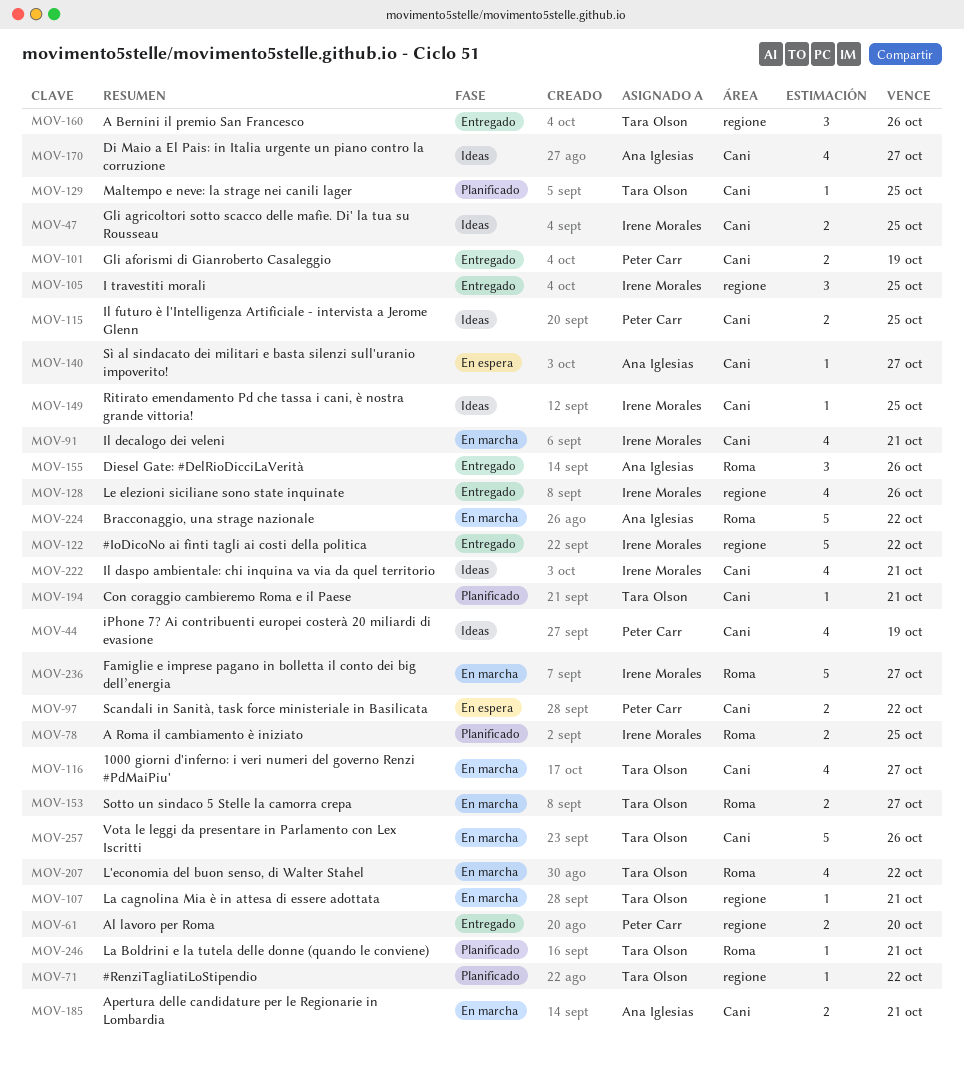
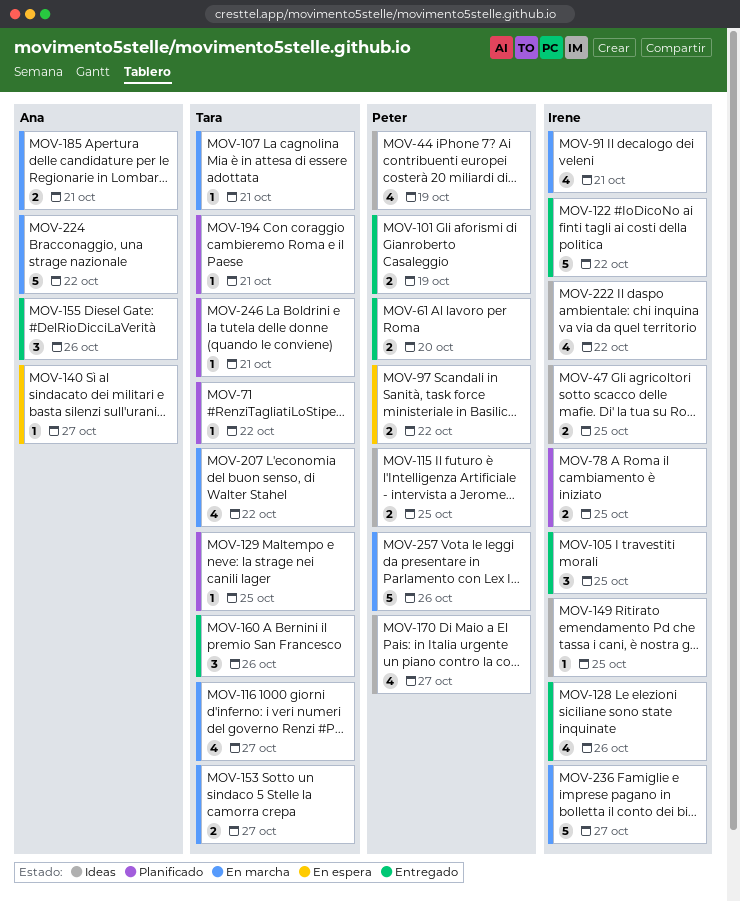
MOV-170, owner: Ana Iglesias -> Peter Carr
MOV-222, due: Oct 21 -> Oct 22
MOV-257, owner: Tara Olson -> Peter Carr

